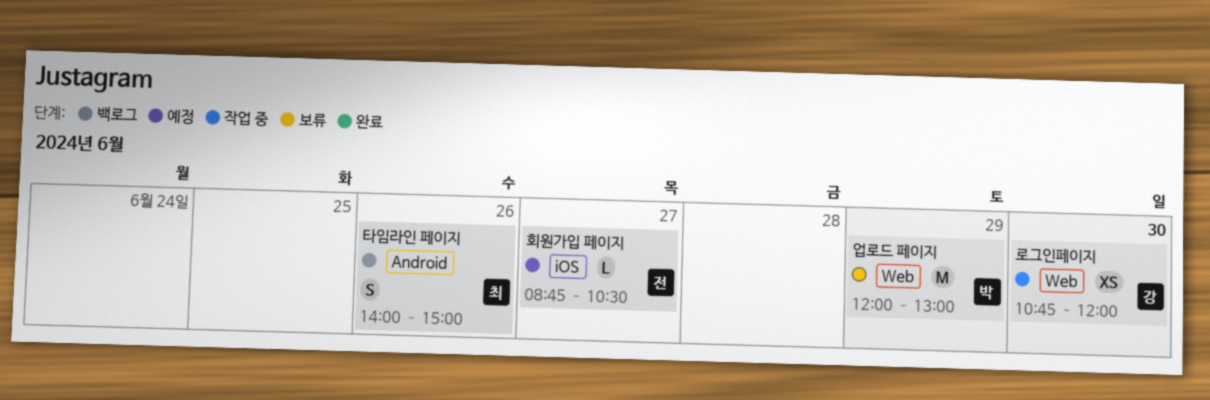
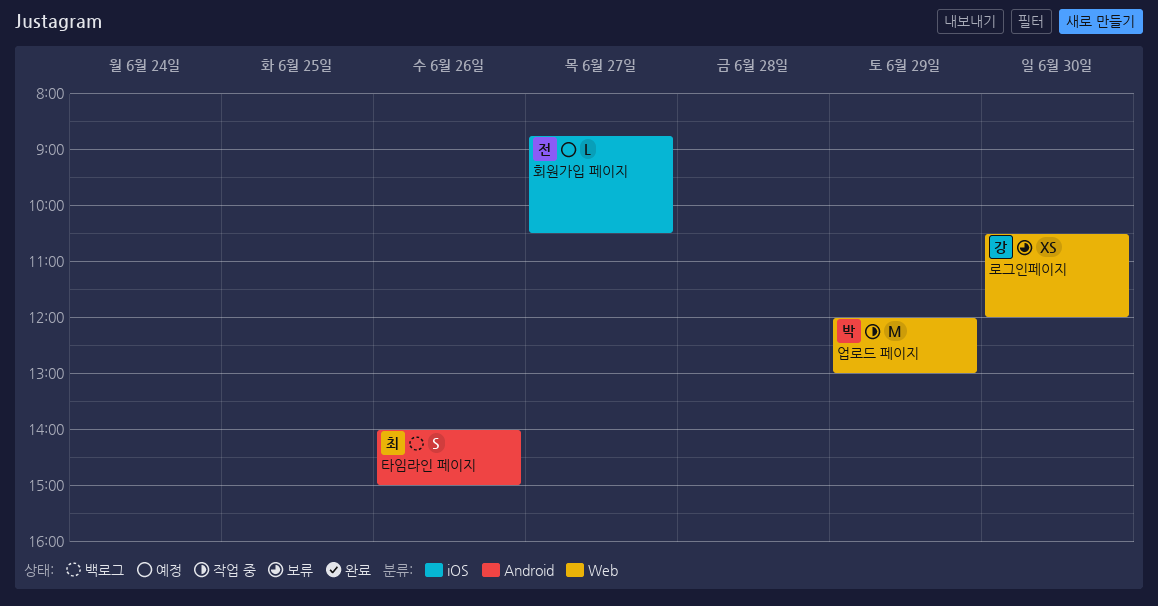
로그인페이지, status: 작업 중 -> 보류
로그인페이지, begins: 10:45 -> 10:30
업로드 페이지, status: 보류 -> 작업 중

